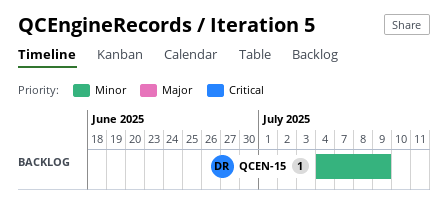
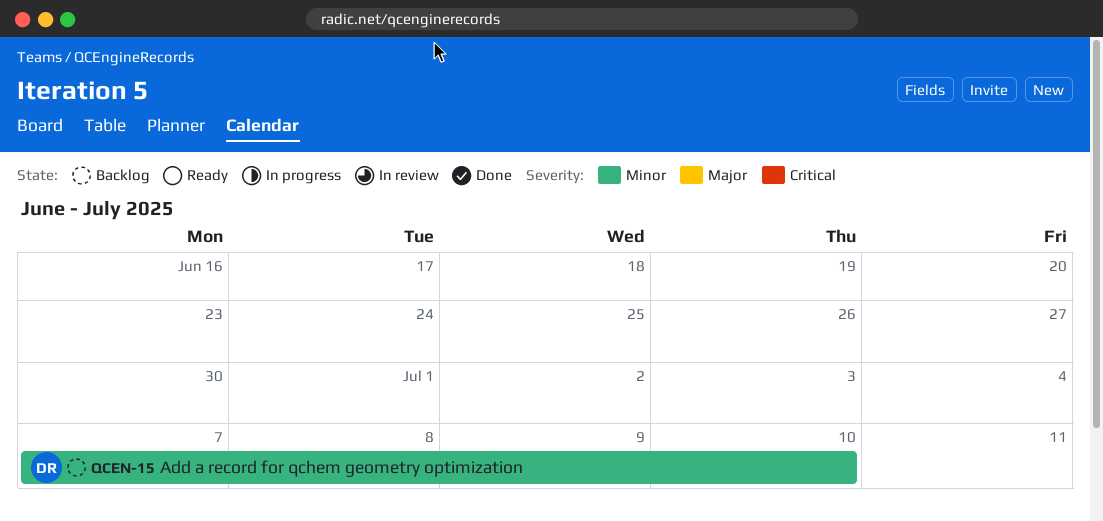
QCEN-15, start: Jul 4 -> Jul 7
QCEN-15, due: Jul 9 -> Jul 10

